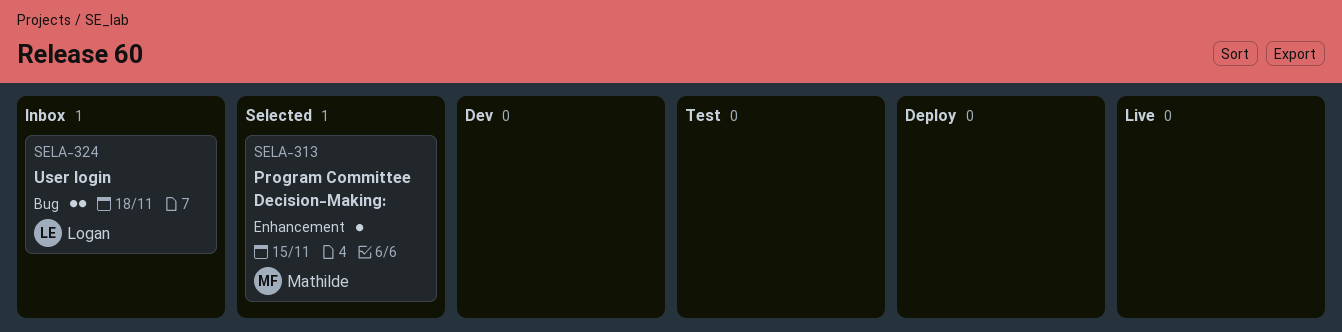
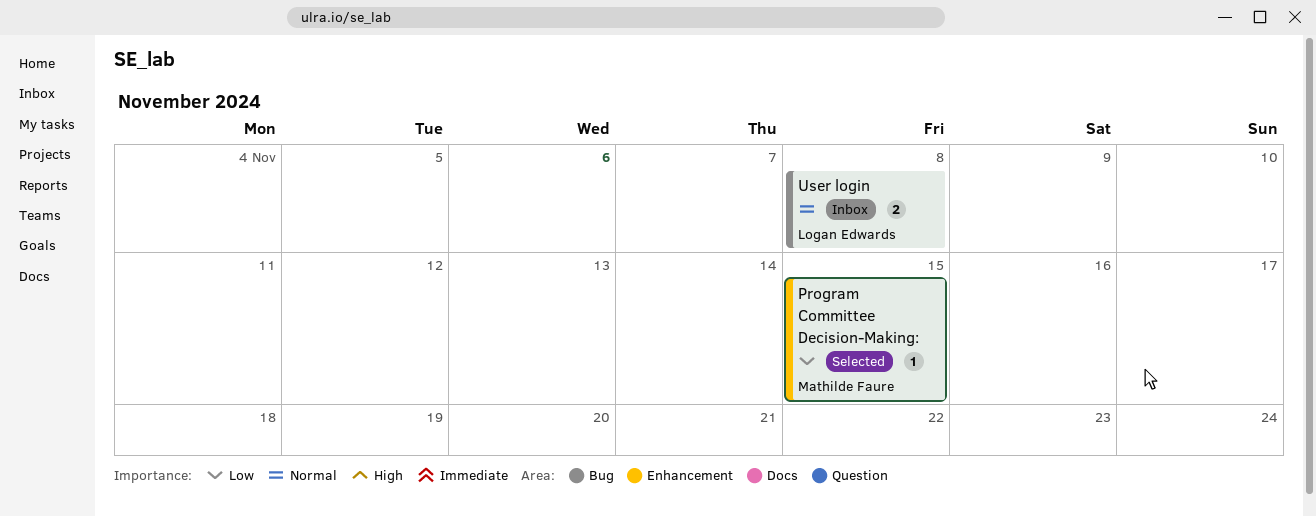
User login, due: Nov 18 -> Nov 8

